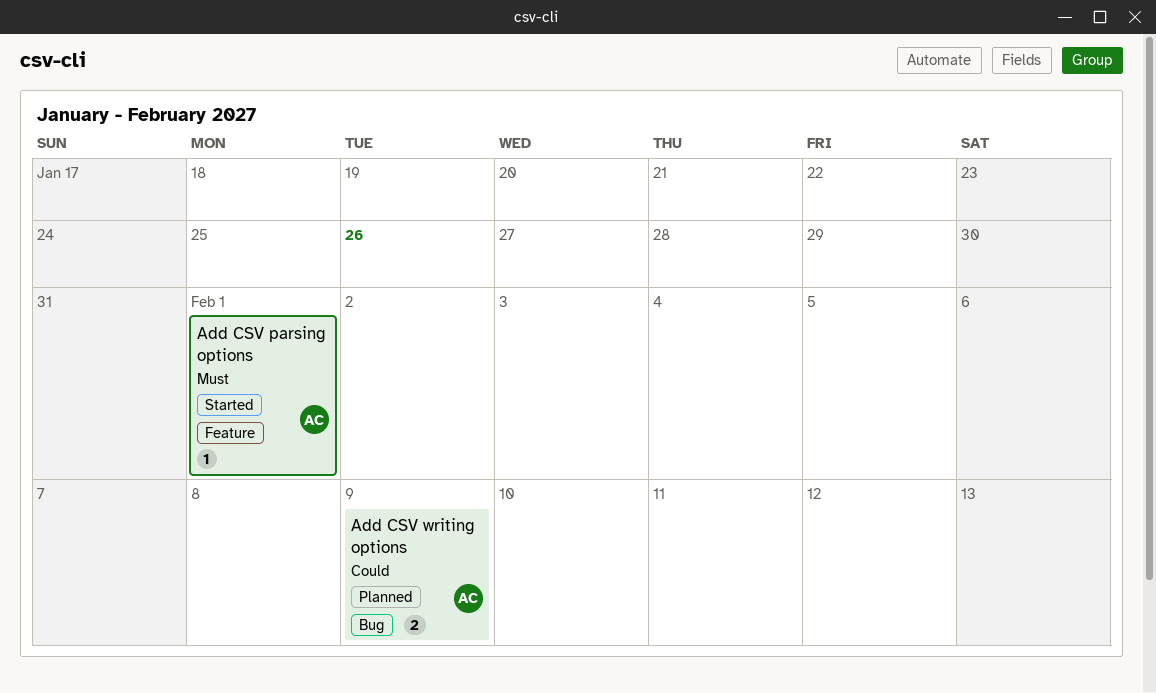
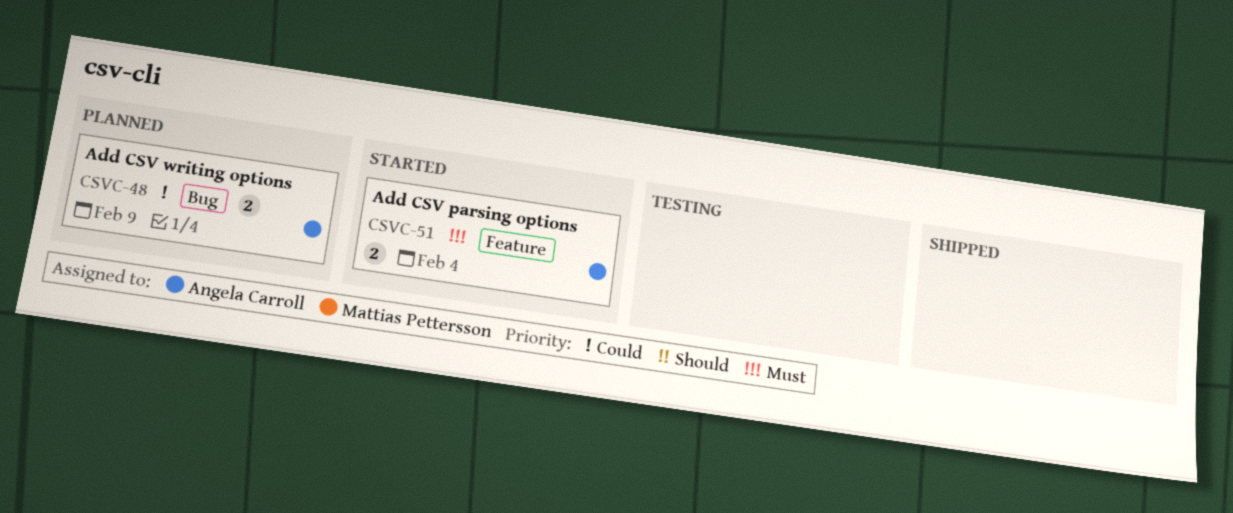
Add CSV parsing options, estimate: 1 -> 2
Add CSV parsing options, due: Feb 1 -> Feb 4

